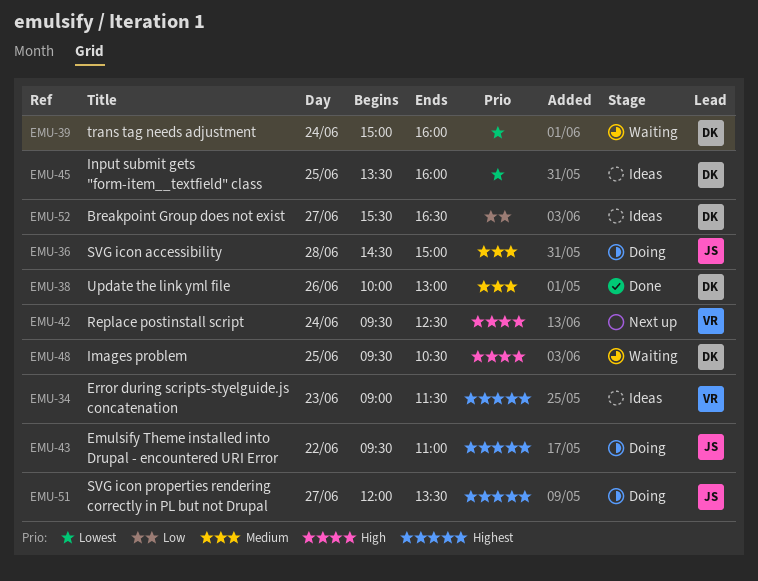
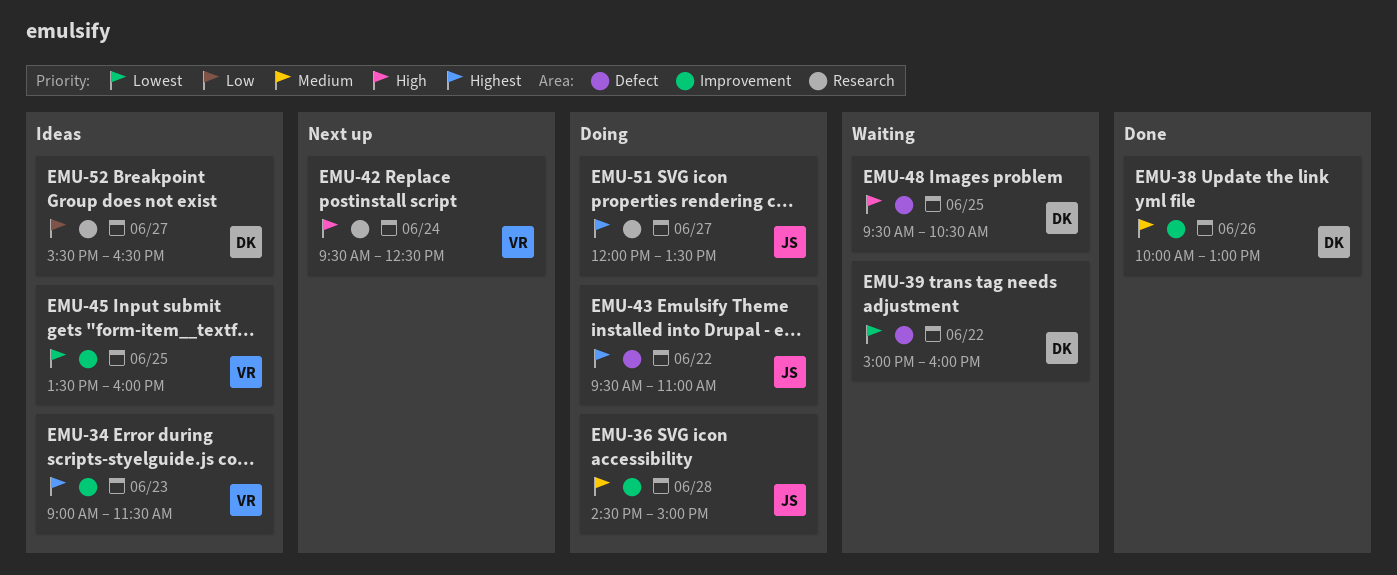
EMU-39, day: Jun 24 -> Jun 22
EMU-45, owner: DK -> VR

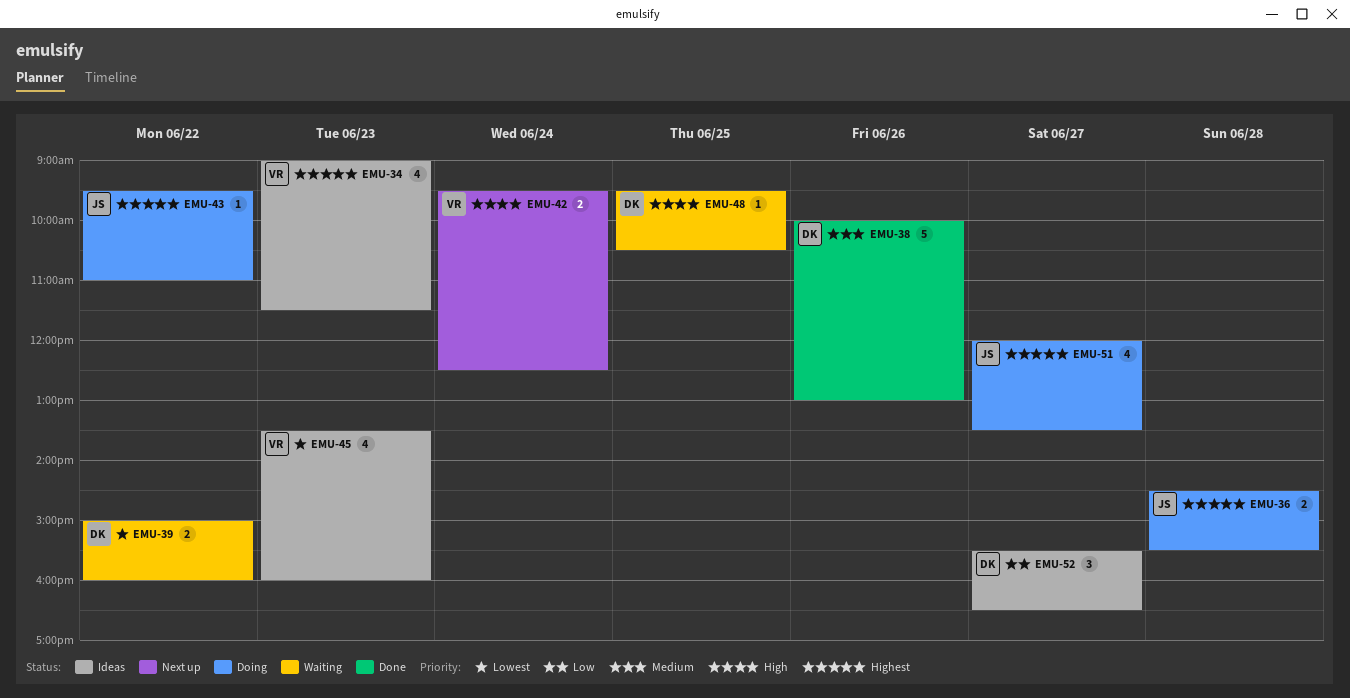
EMU-36, priority: Medium -> Highest
EMU-36, ends: 15:00 -> 15:30
EMU-45, day: Jun 25 -> Jun 23

